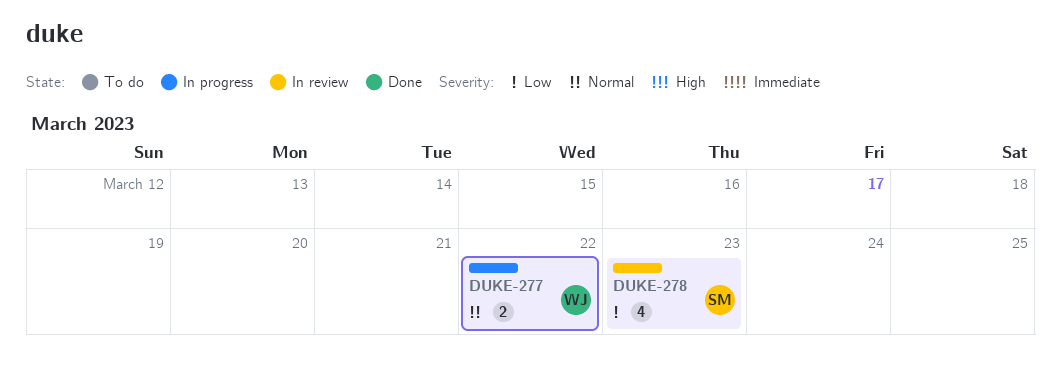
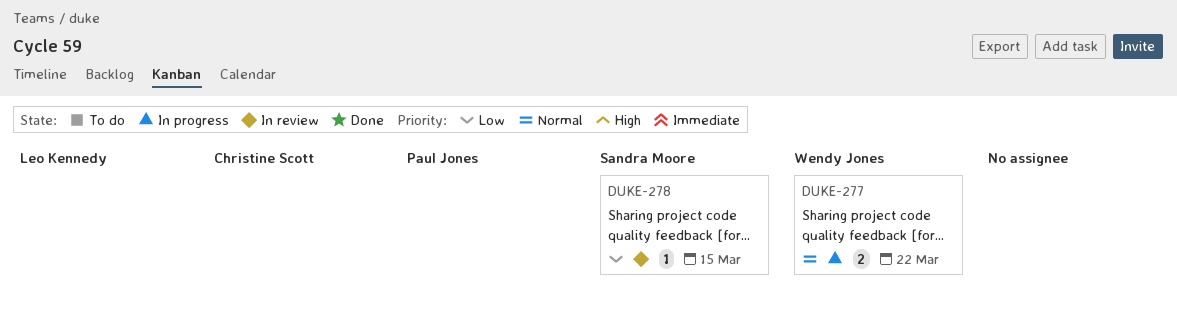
DUKE-278, estimate: 4 -> 1
DUKE-278, due: Mar 23 -> Mar 15

